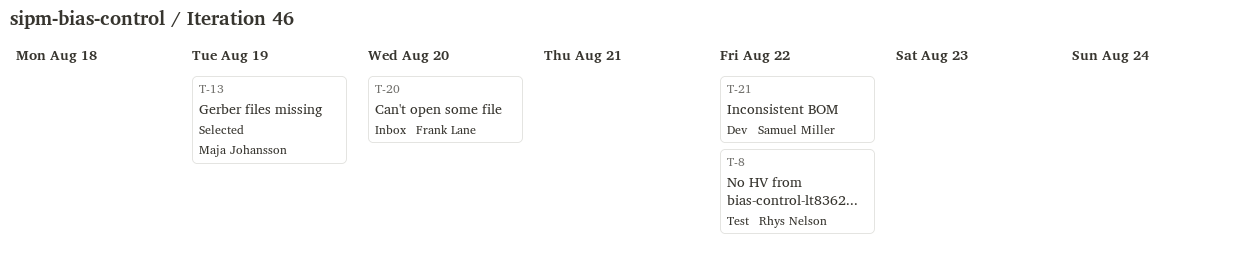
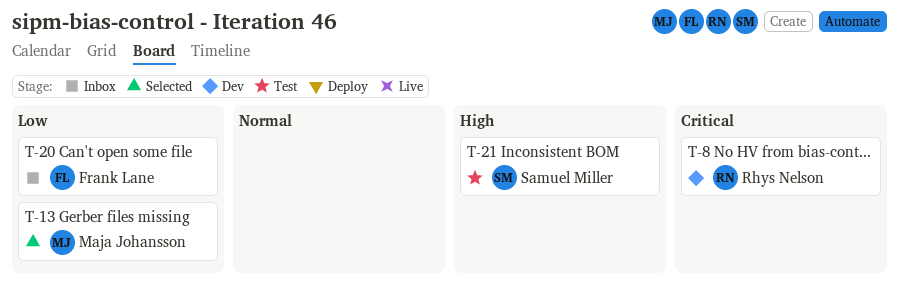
T-8, status: Test -> Dev
T-21, status: Dev -> Test

